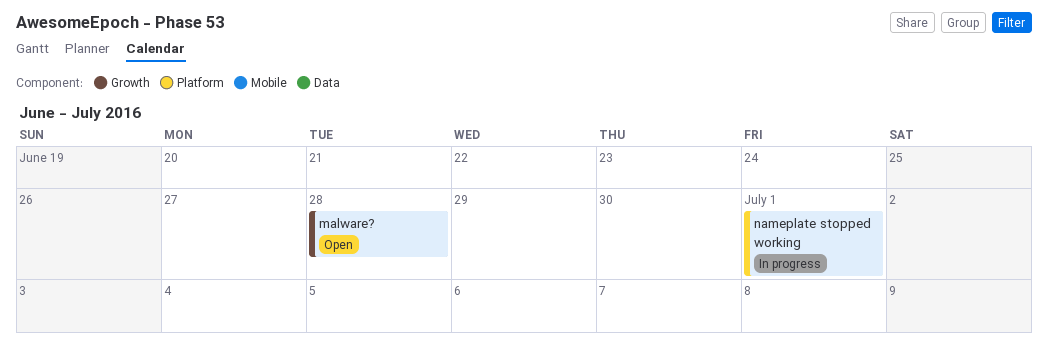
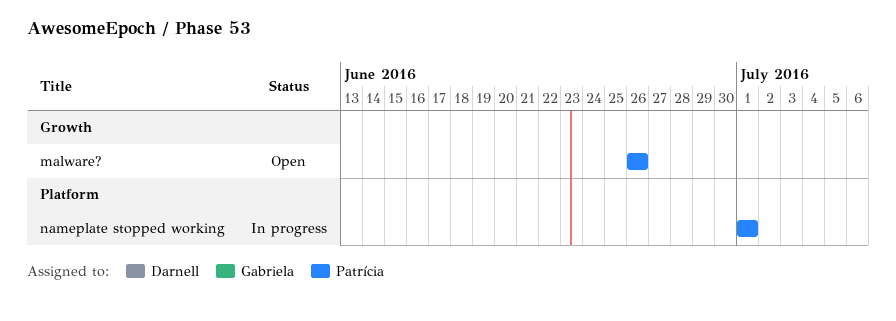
malware?, due: Jun 28 -> Jun 26

